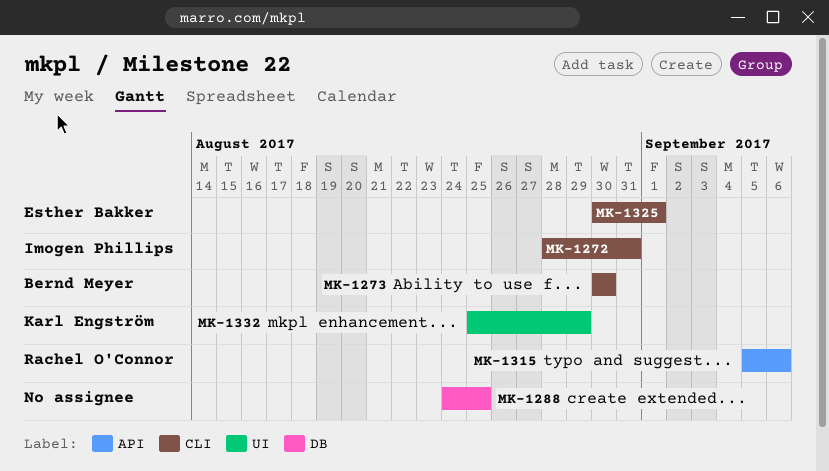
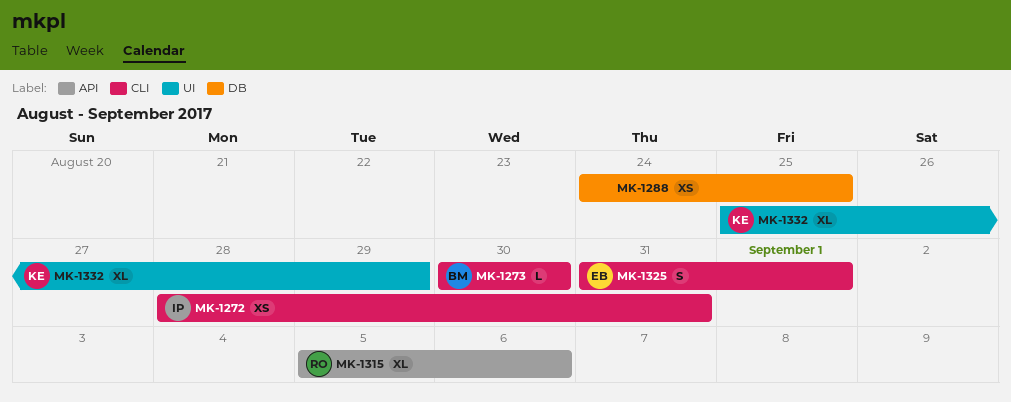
MK-1325, start: Aug 30 -> Aug 31

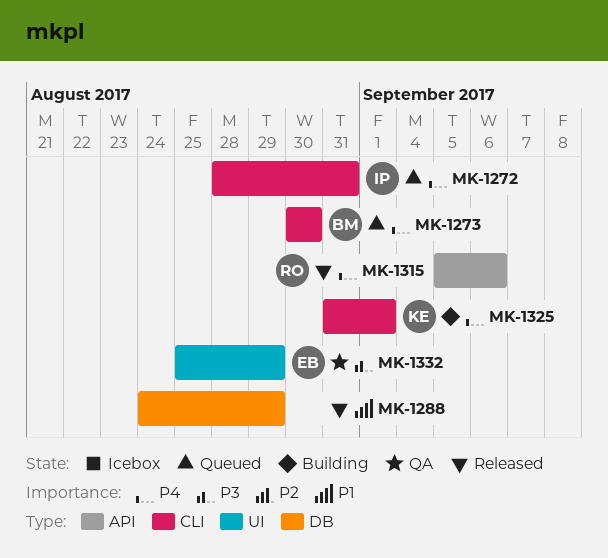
MK-1288, due: Aug 25 -> Aug 29
MK-1325, owner: EB -> KE
MK-1332, owner: KE -> EB

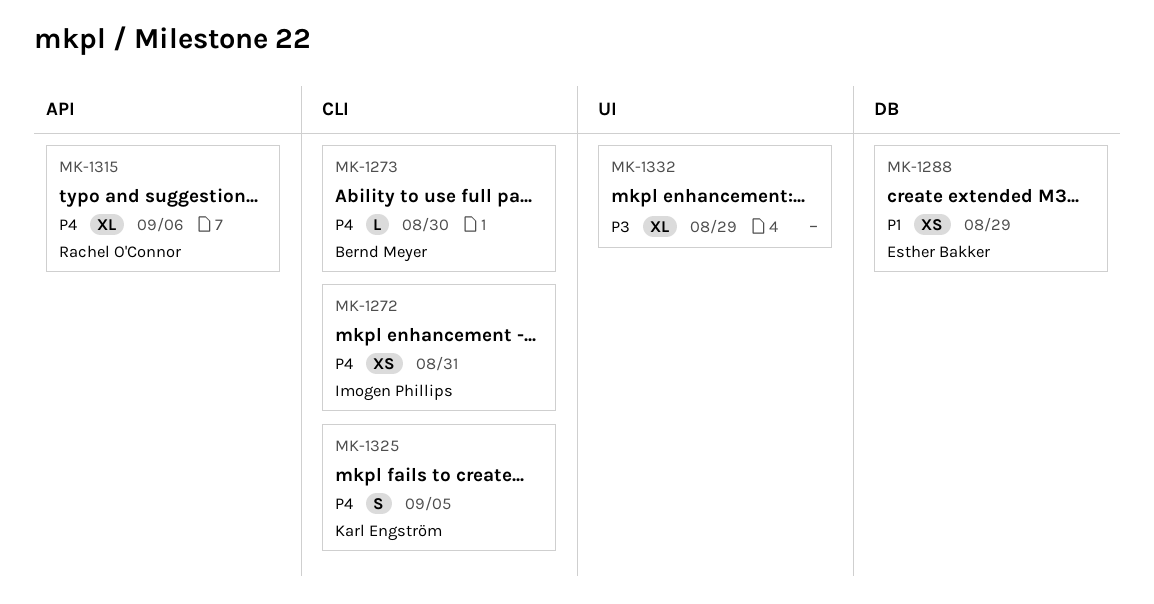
MK-1288, owner: none -> Esther Bakker
MK-1325, due: Sep 1 -> Sep 5
MK-1332, owner: Esther Bakker -> none

